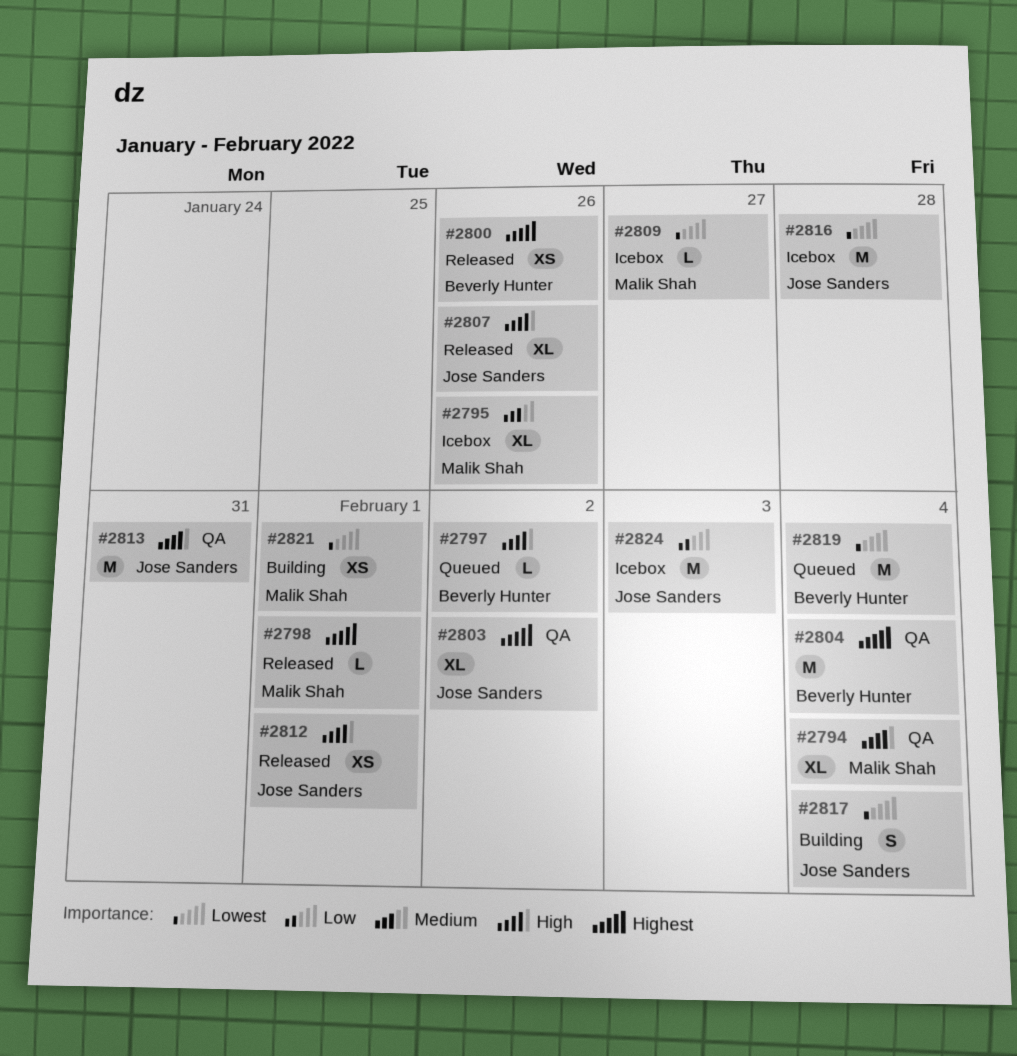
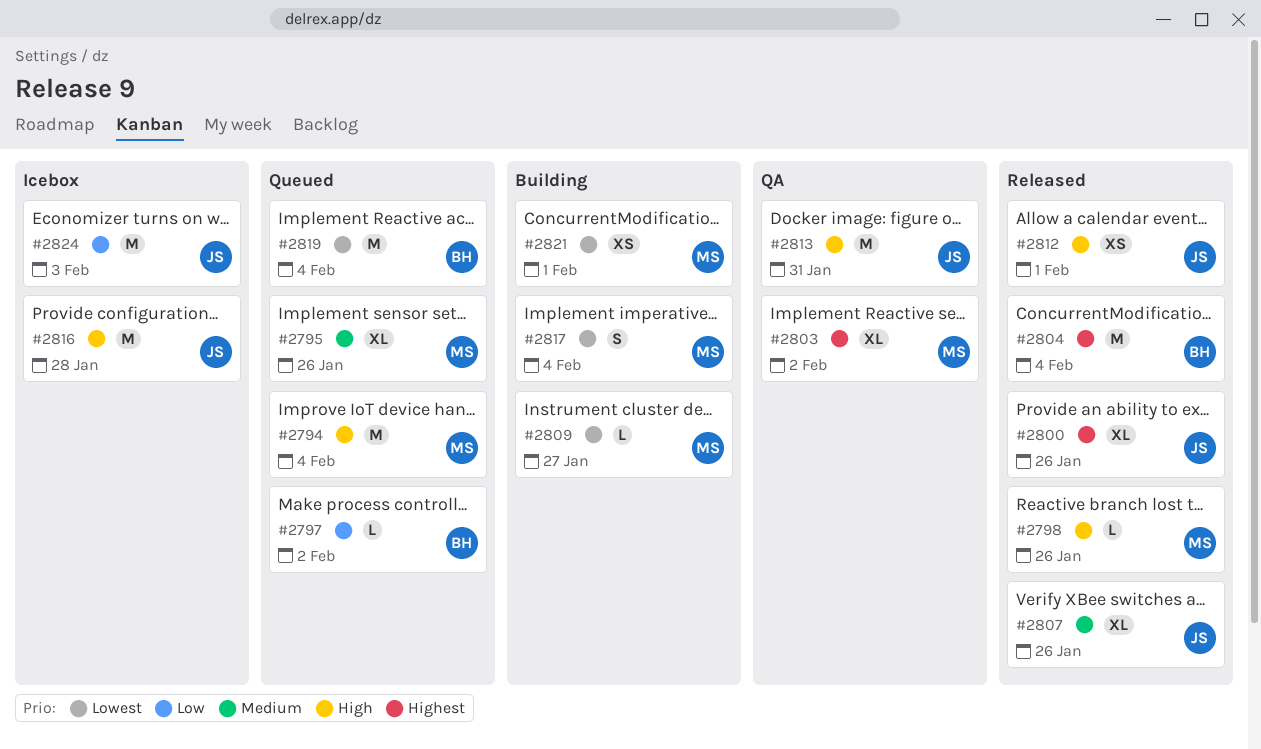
#2794, status: QA -> Queued
#2794, estimate: XL -> M
#2795, status: Icebox -> Queued
#2797, priority: High -> Low
#2798, priority: Highest -> High
#2798, due: Feb 1 -> Jan 26
#2800, owner: Beverly Hunter -> Jose Sanders
#2800, estimate: XS -> XL
#2803, owner: Jose Sanders -> Malik Shah
#2804, status: QA -> Released
#2807, priority: High -> Medium
#2809, status: Icebox -> Building
#2816, priority: Lowest -> High
#2817, owner: Jose Sanders -> Malik Shah

